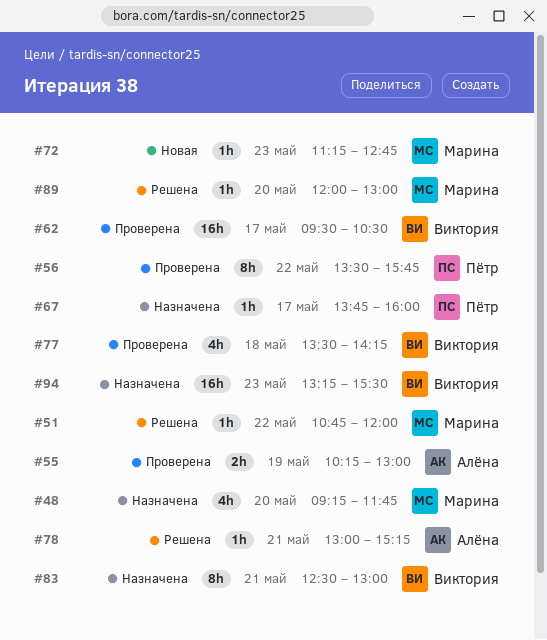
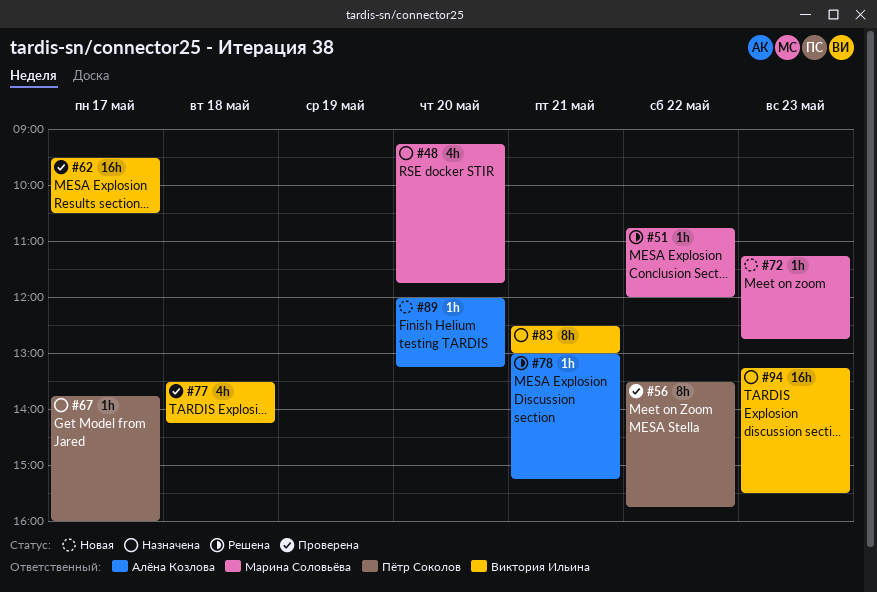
#55: present -> none
#89, status: Решена -> Новая
#89, owner: Марина Соловьёва -> Алёна Козлова
#89, ends: 13:00 -> 13:15

